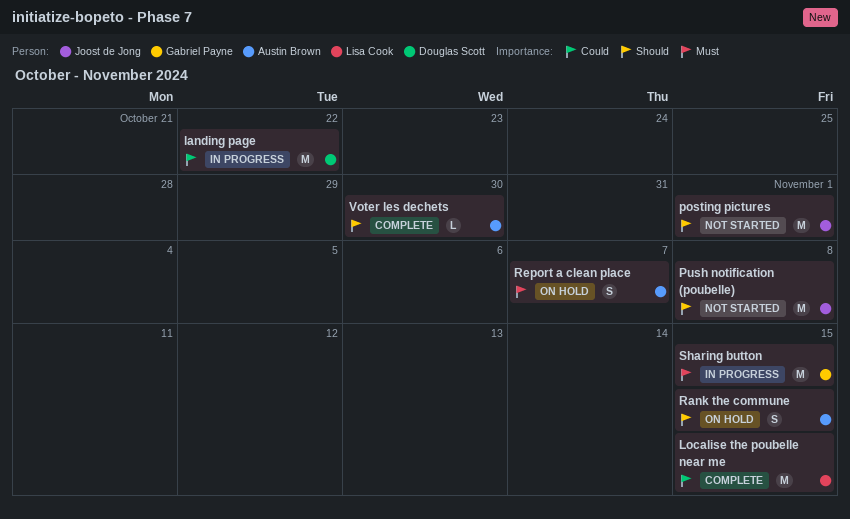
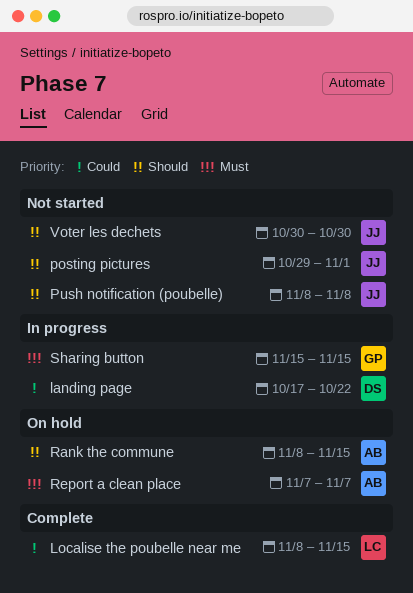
Voter les dechets, status: Complete -> Not started
Voter les dechets, owner: Austin Brown -> Joost de Jong

